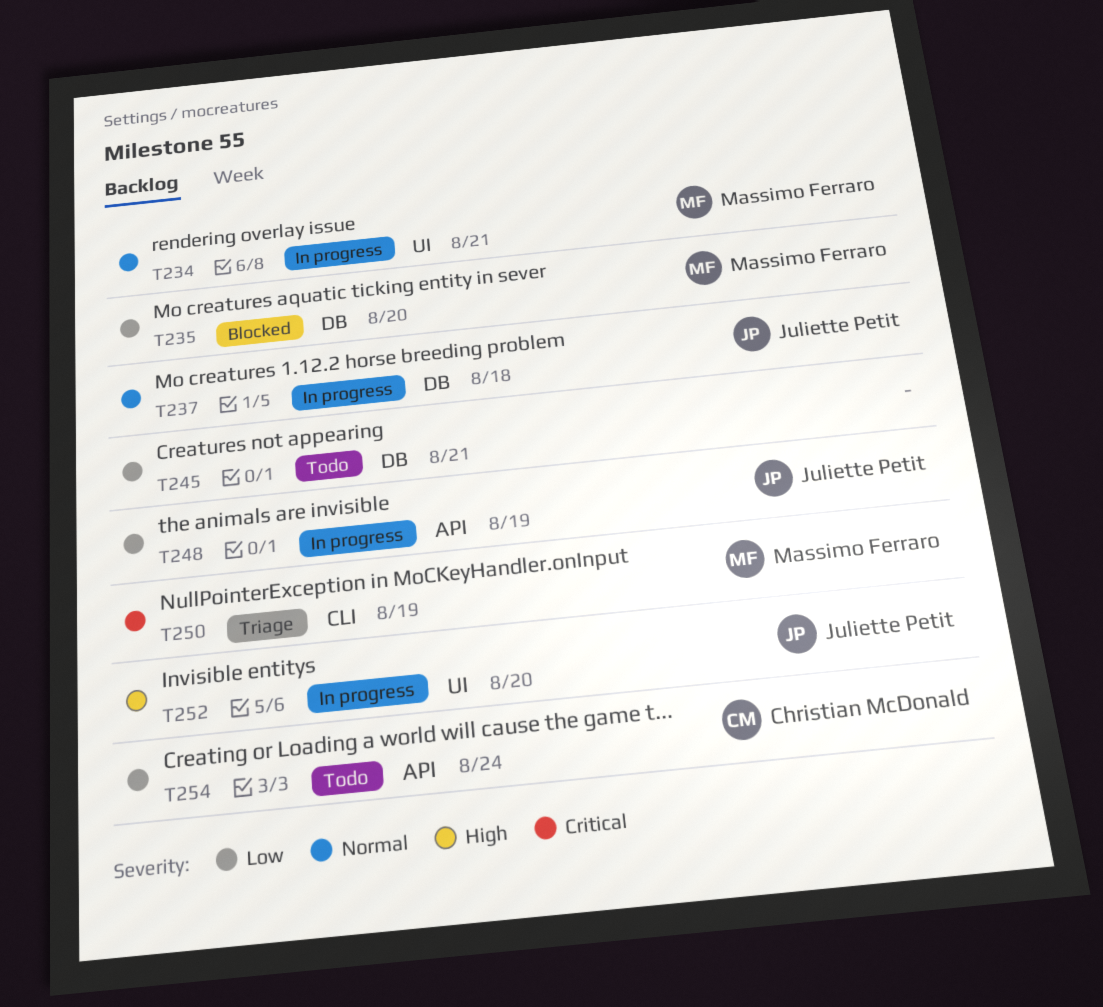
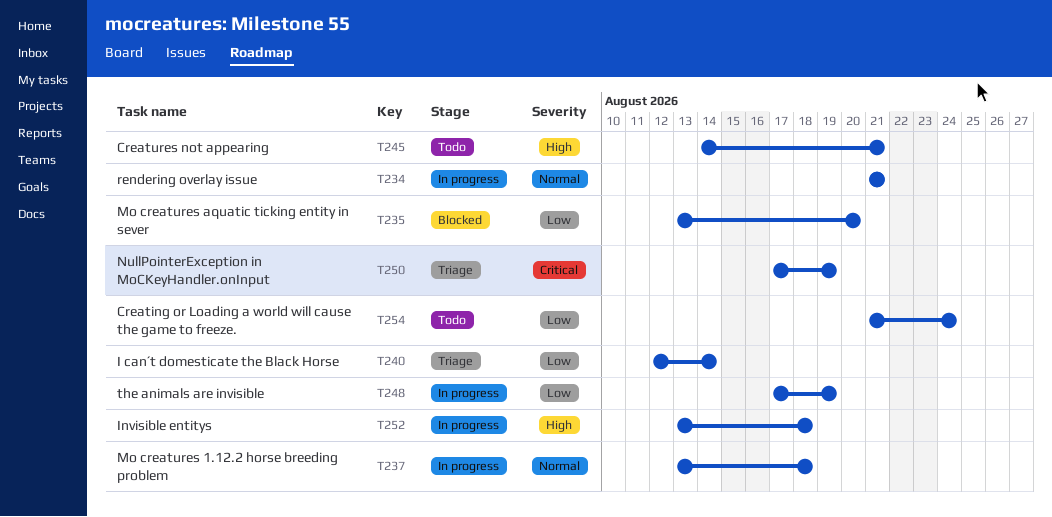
T240: none -> present
T245, priority: Low -> High
T252, due: Aug 20 -> Aug 18

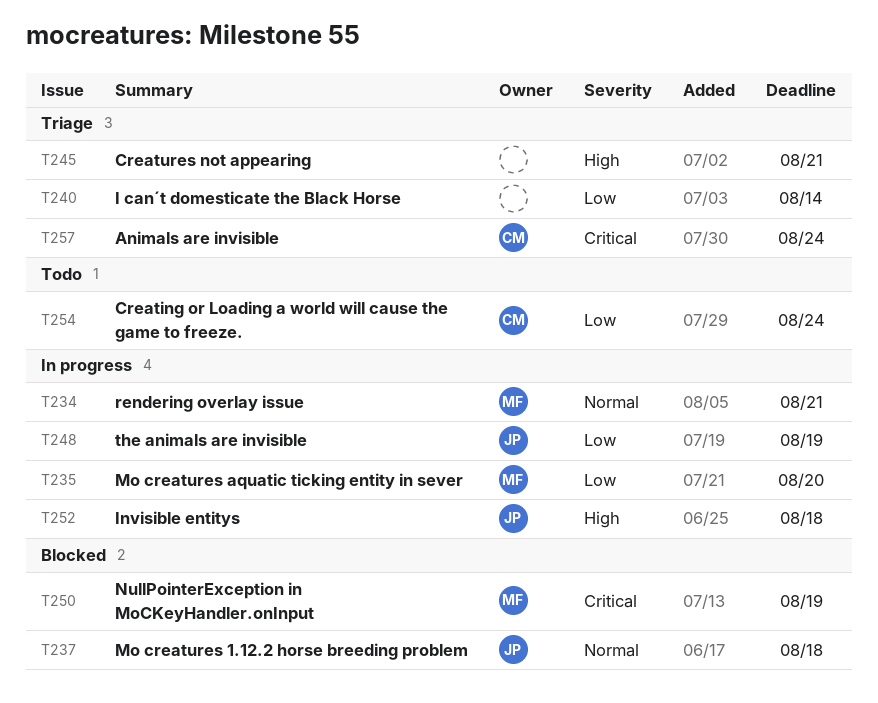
T235, status: Blocked -> In progress
T237, status: In progress -> Blocked
T245, status: Todo -> Triage
T250, status: Triage -> Blocked
T257: none -> present

